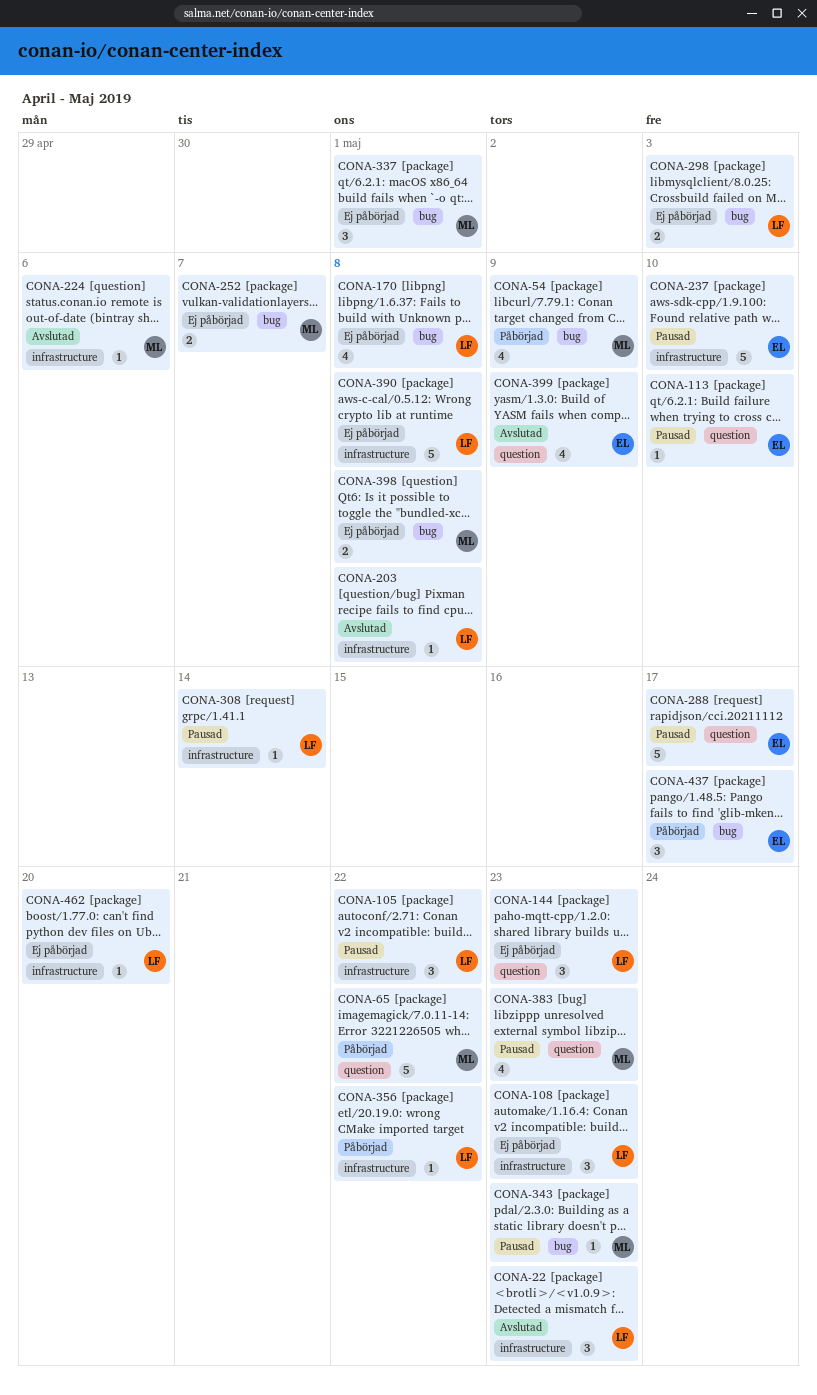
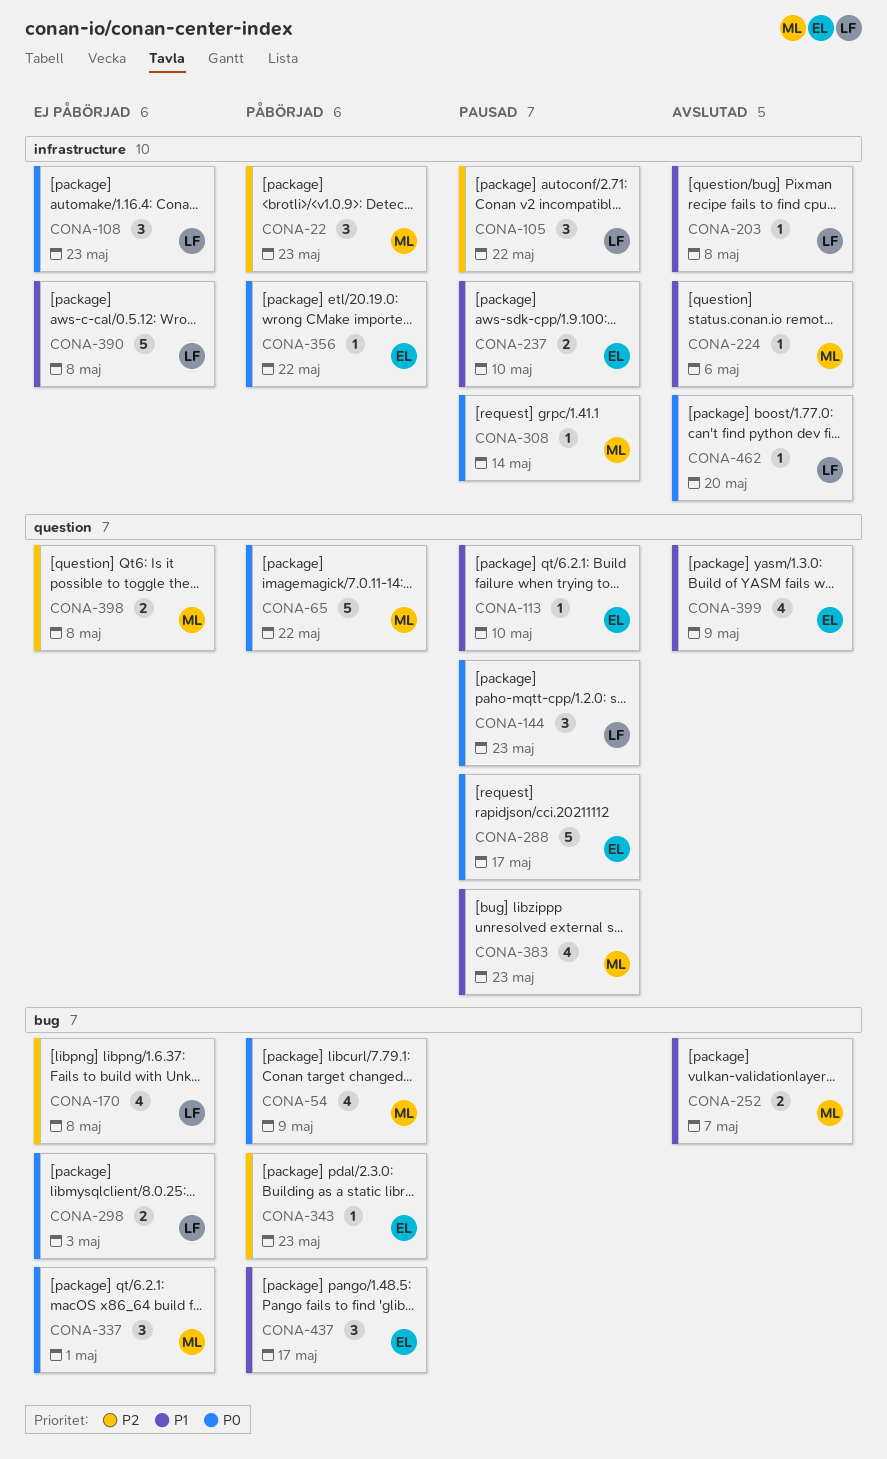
CONA-22, status: Avslutad -> Påbörjad
CONA-22, owner: LF -> ML
CONA-144, status: Ej påbörjad -> Pausad
CONA-237, estimate: 5 -> 2
CONA-252, status: Ej påbörjad -> Avslutad
CONA-308, owner: LF -> ML
CONA-343, status: Pausad -> Påbörjad
CONA-343, owner: ML -> EL
CONA-356, owner: LF -> EL
CONA-398, label: bug -> question
CONA-462, status: Ej påbörjad -> Avslutad

